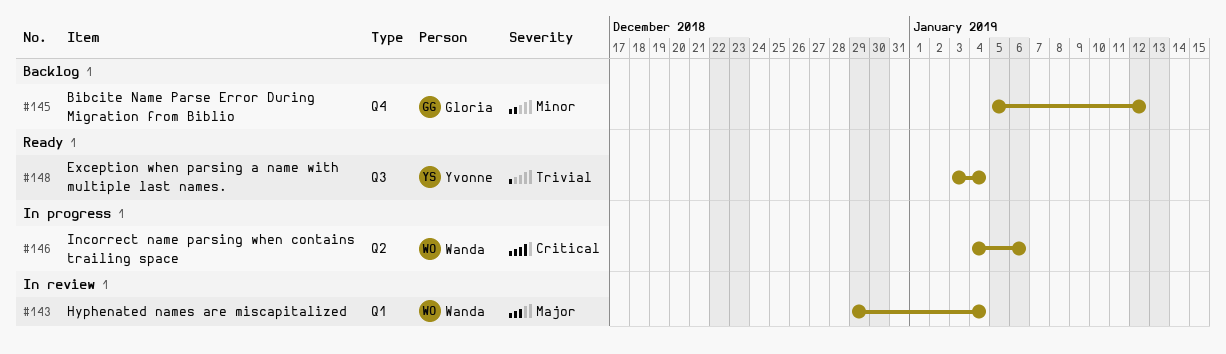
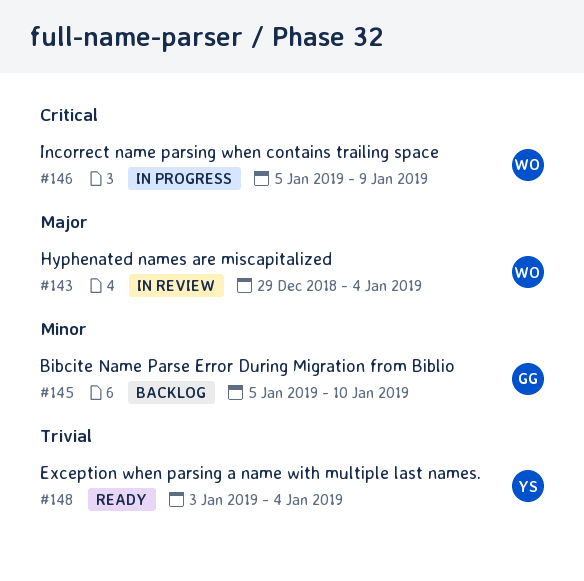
#145, due: Jan 12 -> Jan 10
#146, start: Jan 4 -> Jan 5
#146, due: Jan 6 -> Jan 9

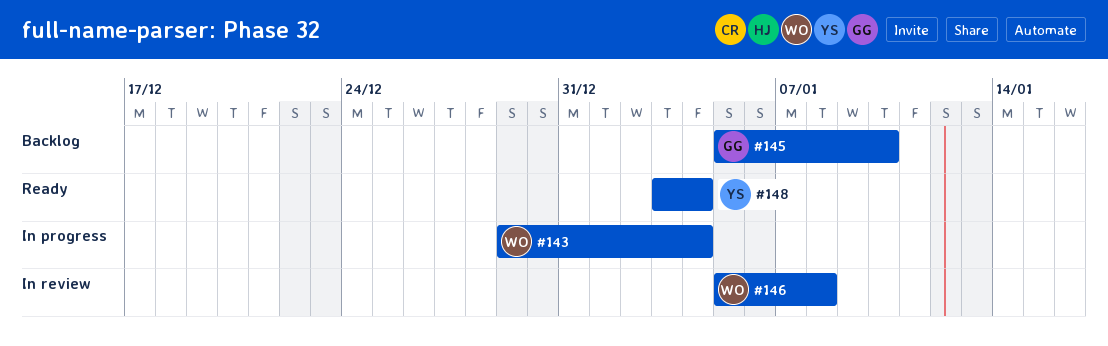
#143, status: In review -> In progress
#146, status: In progress -> In review
#146, due: Jan 9 -> Jan 8

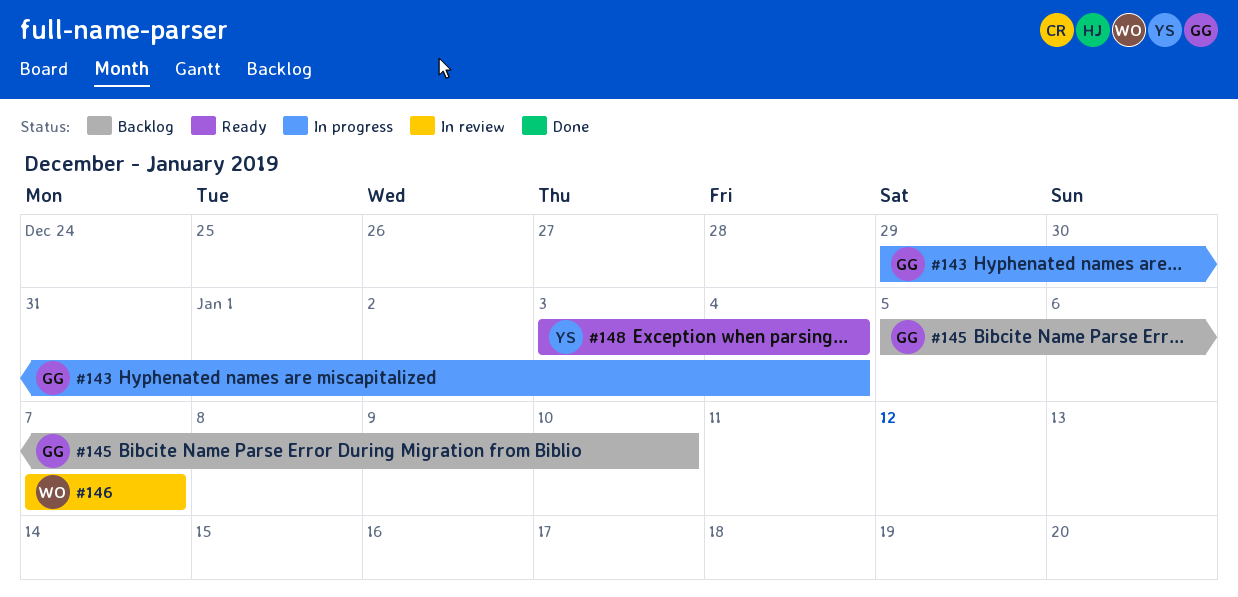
#143, owner: WO -> GG
#146, start: Jan 5 -> Jan 7
#146, due: Jan 8 -> Jan 7

